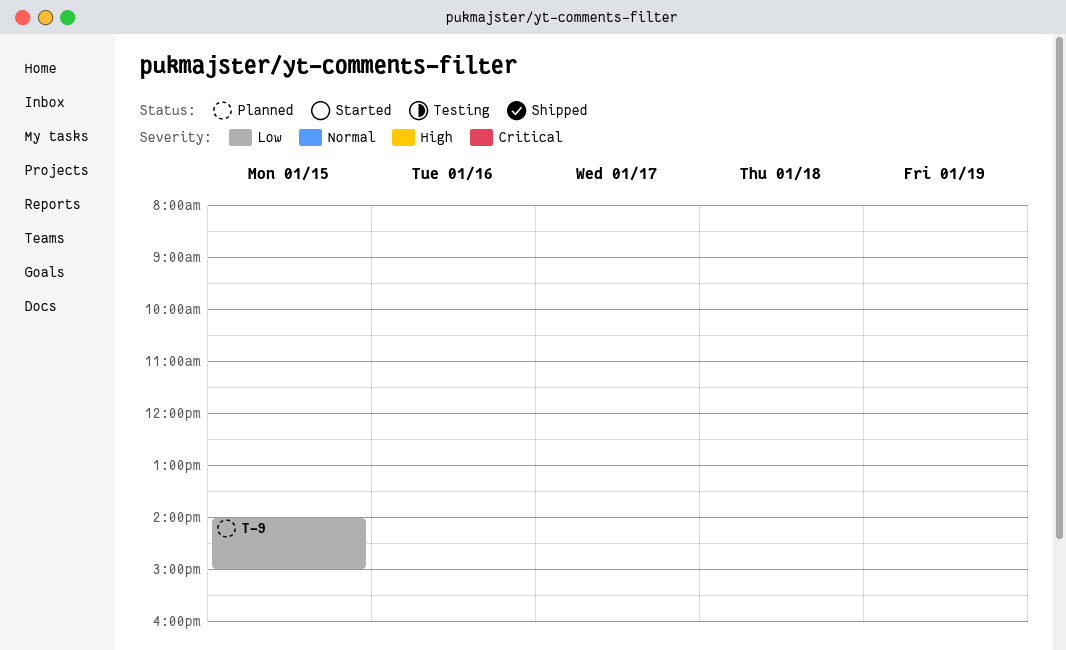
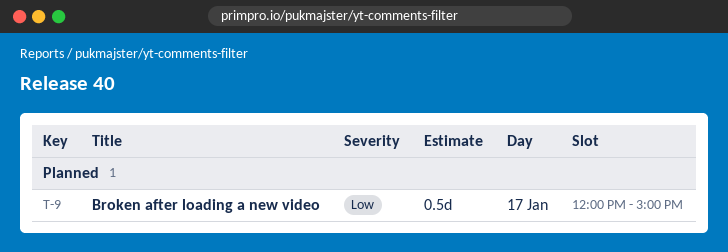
T-9, day: Jan 15 -> Jan 17
T-9, begins: 14:00 -> 12:00

